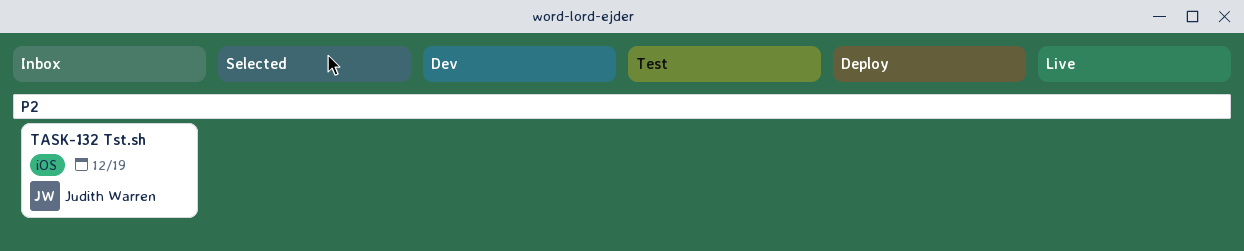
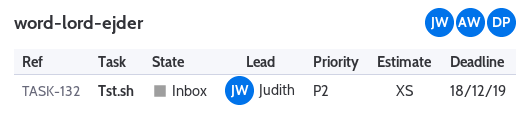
TASK-132, due: Dec 19 -> Dec 18

